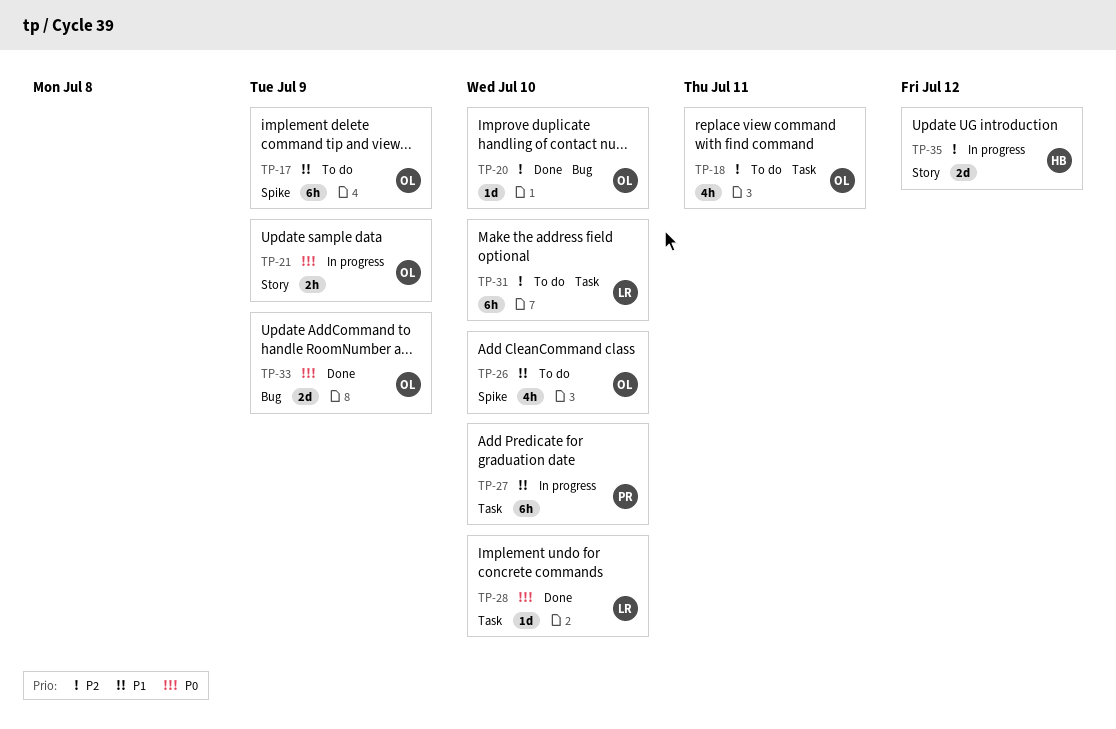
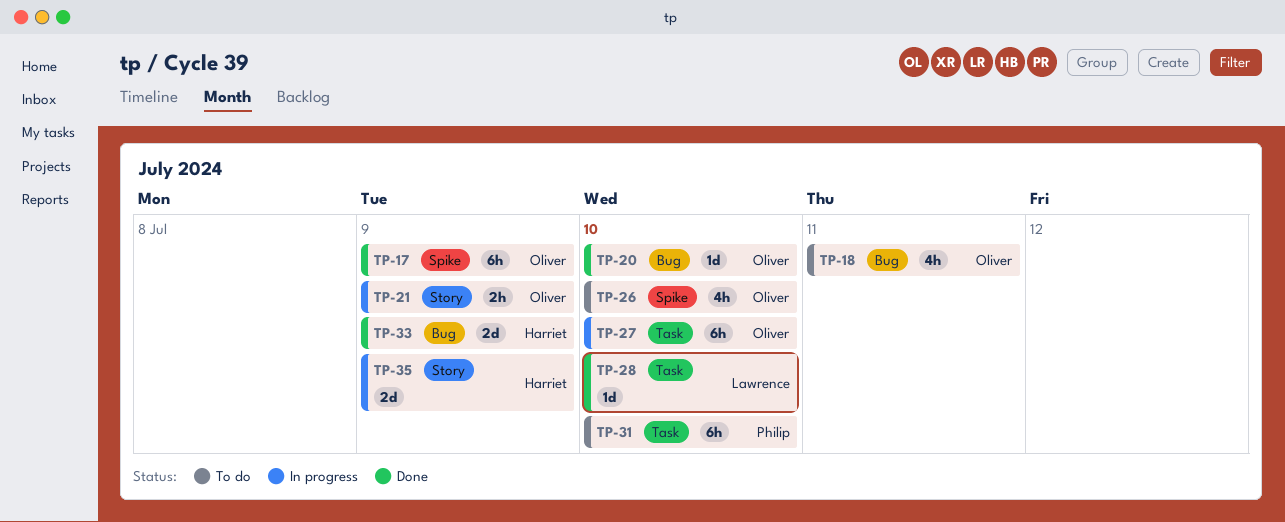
TP-17, status: To do -> Done
TP-18, label: Task -> Bug
TP-27, owner: Philip -> Oliver
TP-31, owner: Lawrence -> Philip
TP-33, owner: Oliver -> Harriet
TP-35, due: Jul 12 -> Jul 9

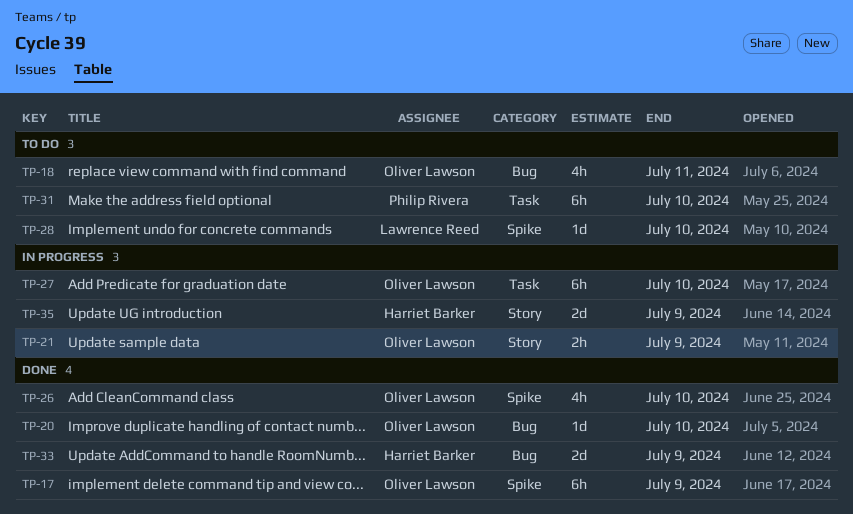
TP-26, status: To do -> Done
TP-28, status: Done -> To do
TP-28, label: Task -> Spike

